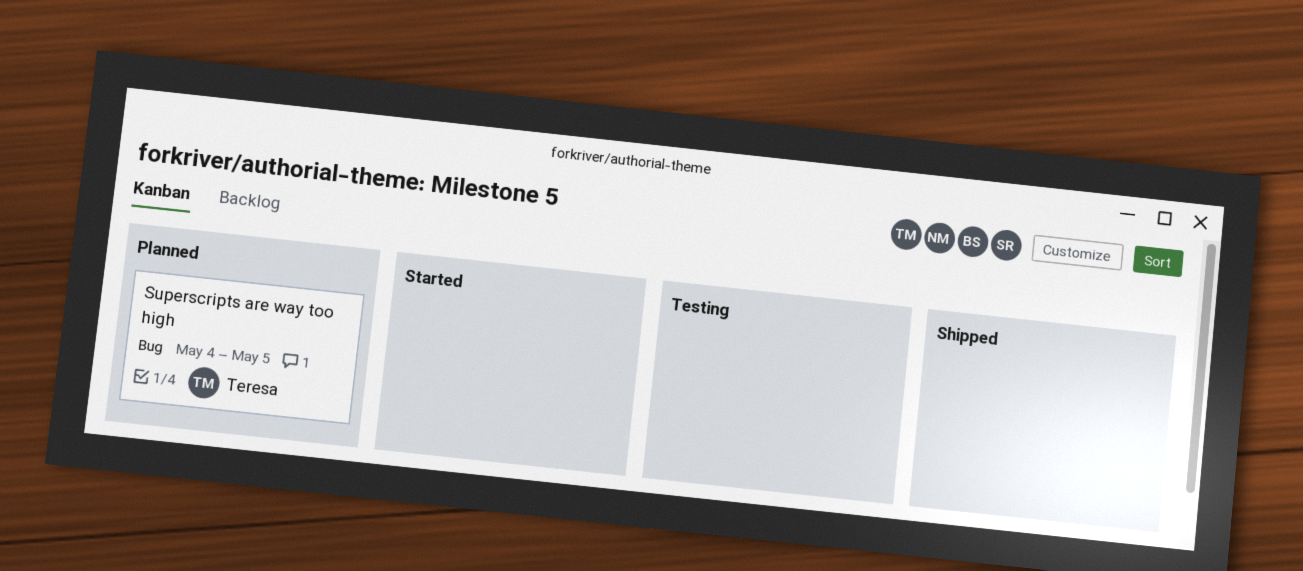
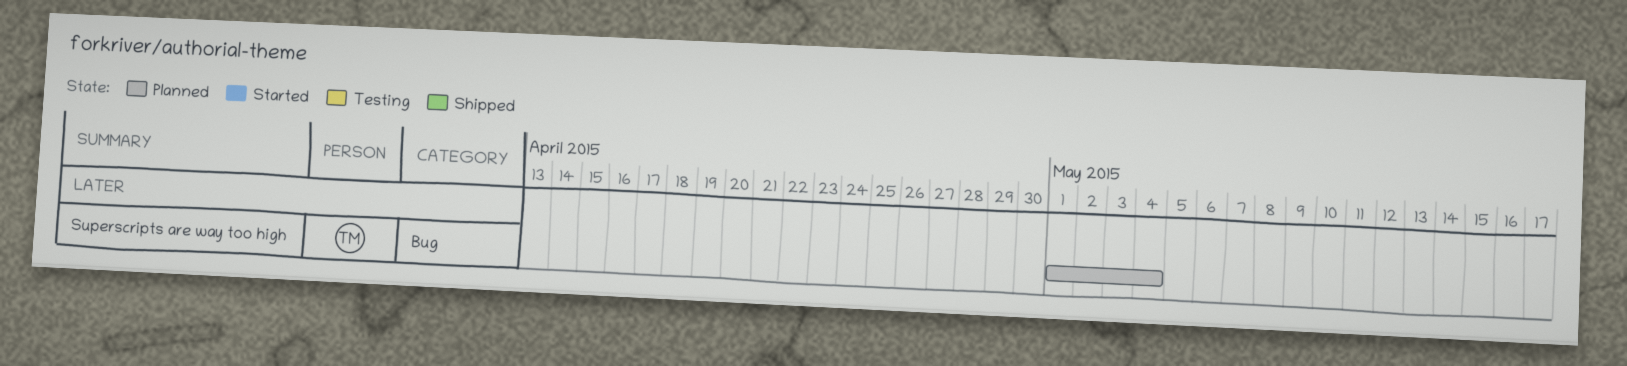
Superscripts are way too high, start: May 4 -> May 1
Superscripts are way too high, due: May 5 -> May 4

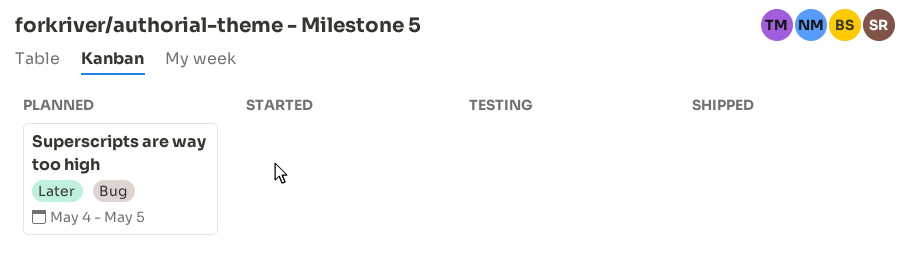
Superscripts are way too high, start: May 1 -> May 4
Superscripts are way too high, due: May 4 -> May 5

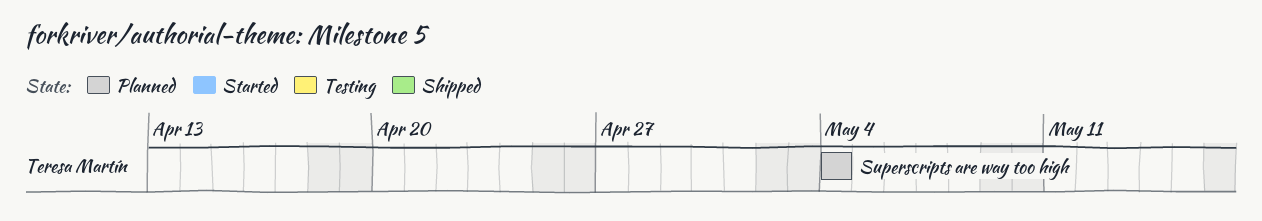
Superscripts are way too high, due: May 5 -> May 4

